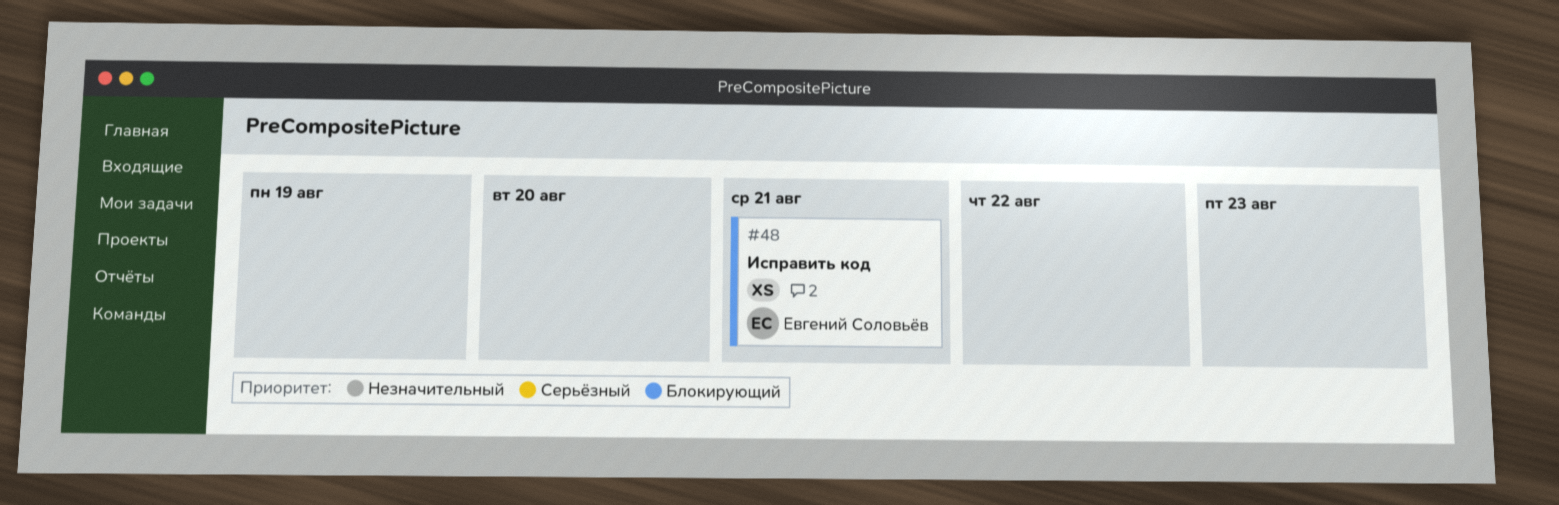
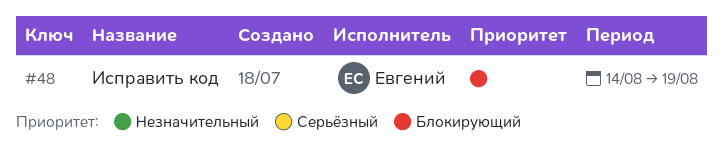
#48, due: Aug 21 -> Aug 19

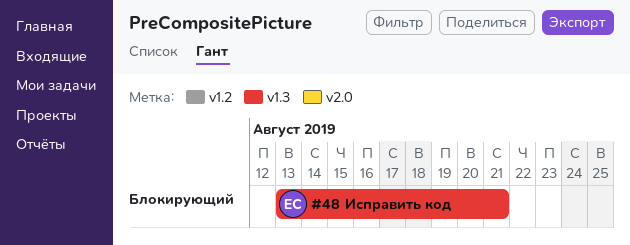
#48, start: Aug 14 -> Aug 13
#48, due: Aug 19 -> Aug 21

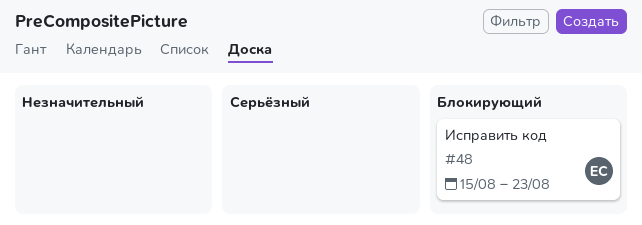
#48, start: Aug 13 -> Aug 15
#48, due: Aug 21 -> Aug 23

